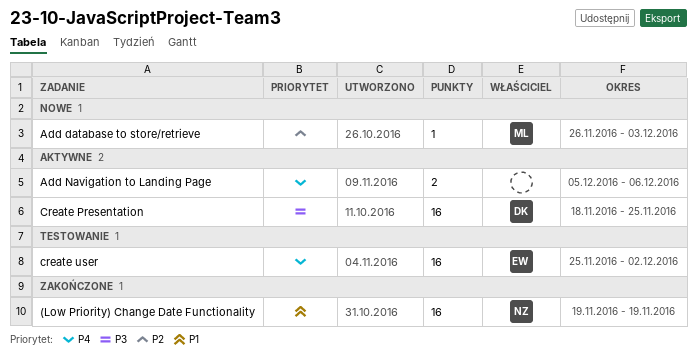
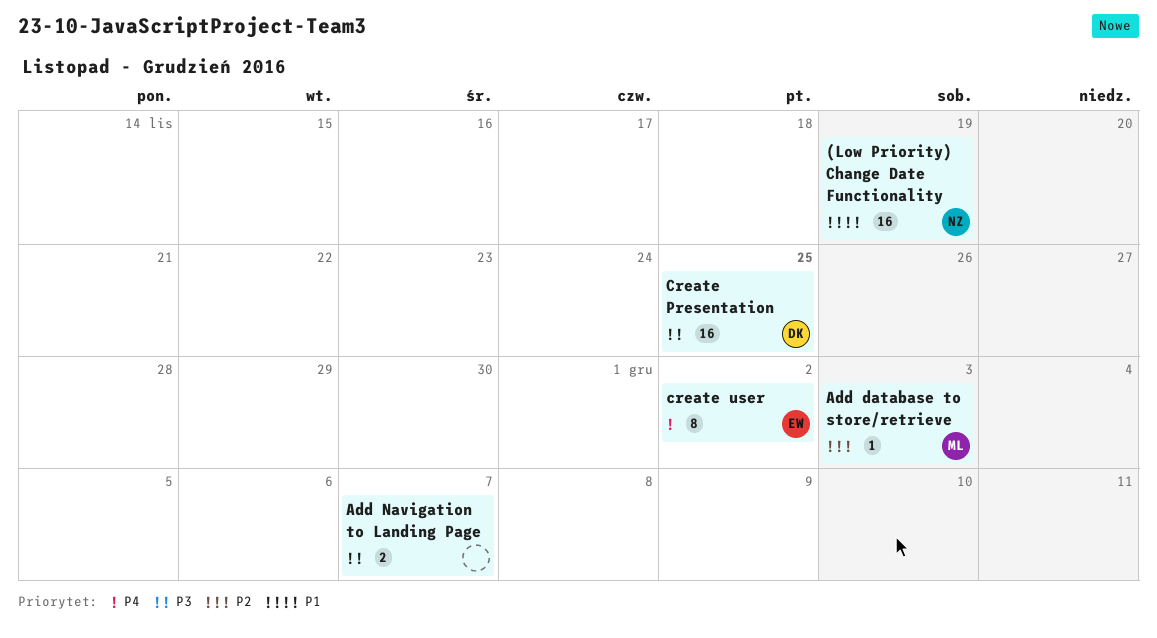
Add Navigation to Landing Page, priority: P4 -> P3
Add Navigation to Landing Page, due: Dec 6 -> Dec 7
create user, estimate: 16 -> 8

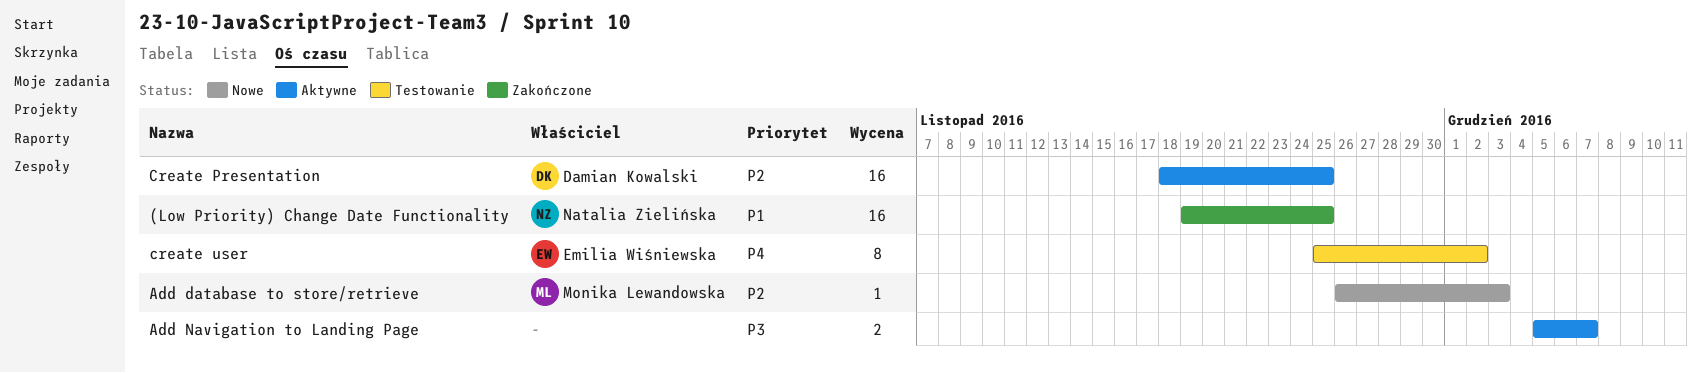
(Low Priority) Change Date Functionality, due: Nov 19 -> Nov 25
Create Presentation, priority: P3 -> P2

